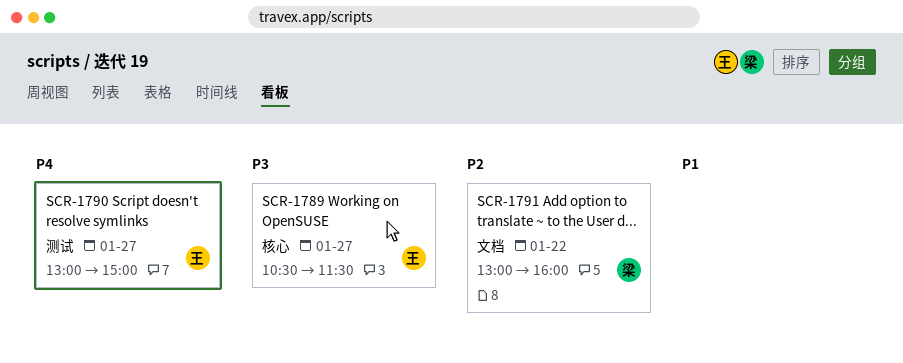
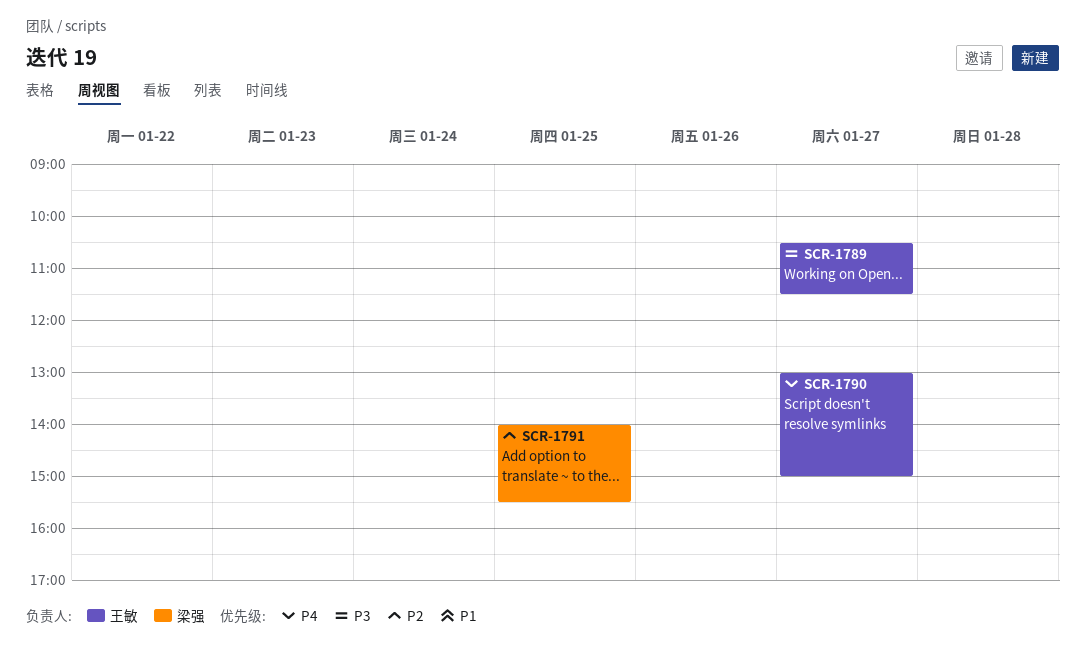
SCR-1791, day: Jan 22 -> Jan 25
SCR-1791, begins: 13:00 -> 14:00
SCR-1791, ends: 16:00 -> 15:30

